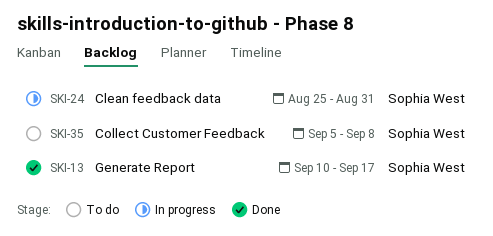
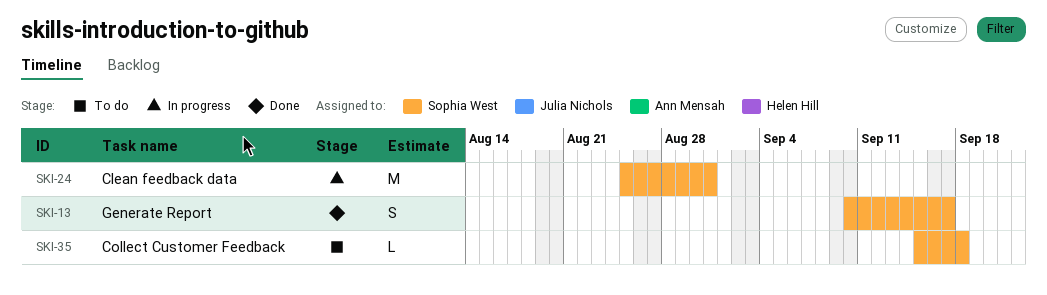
SKI-35, start: Sep 5 -> Sep 15
SKI-35, due: Sep 8 -> Sep 18

